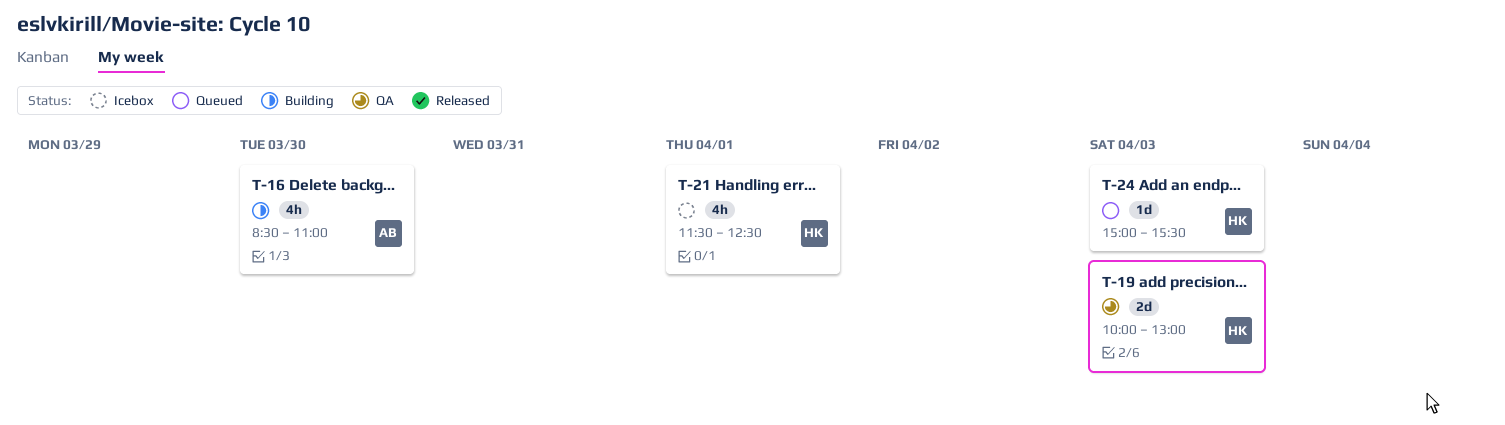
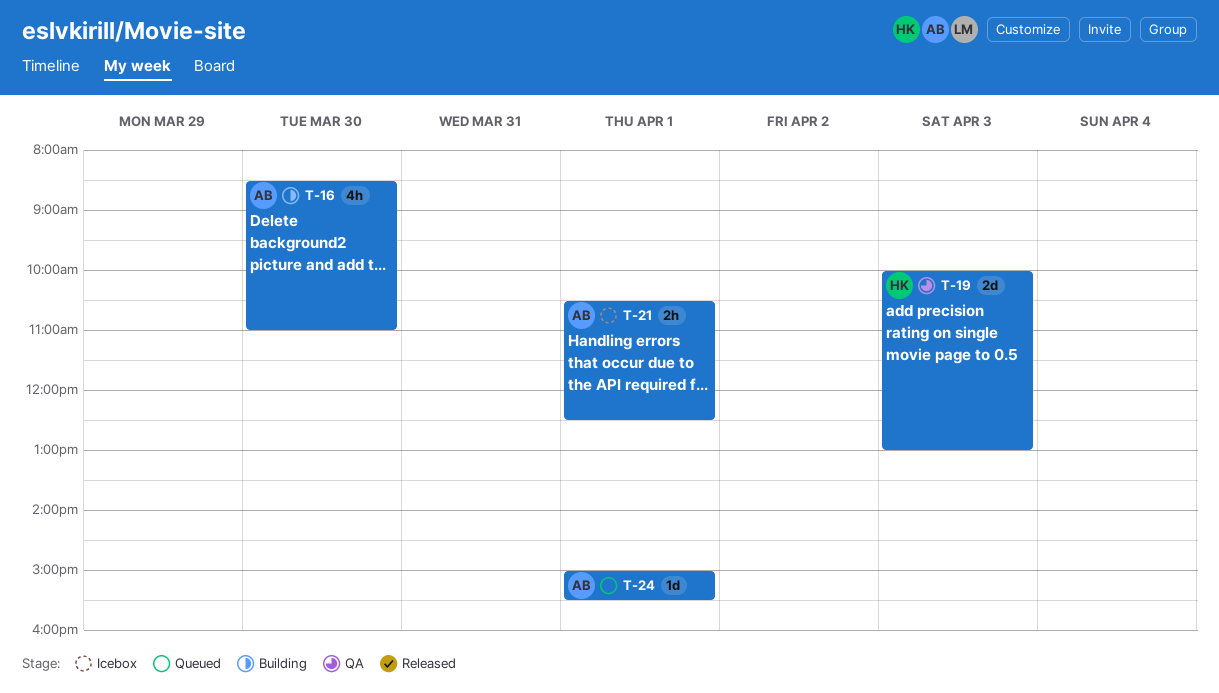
T-21, owner: HK -> AB
T-21, estimate: 4h -> 2h
T-21, begins: 11:30 -> 10:30
T-24, owner: HK -> AB
T-24, day: Apr 3 -> Apr 1

